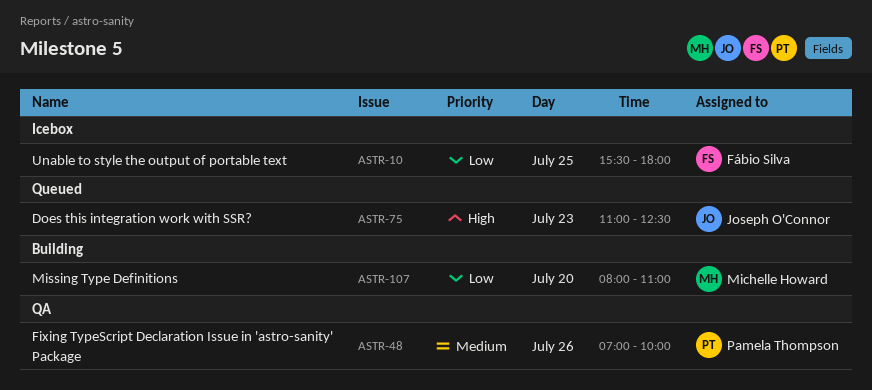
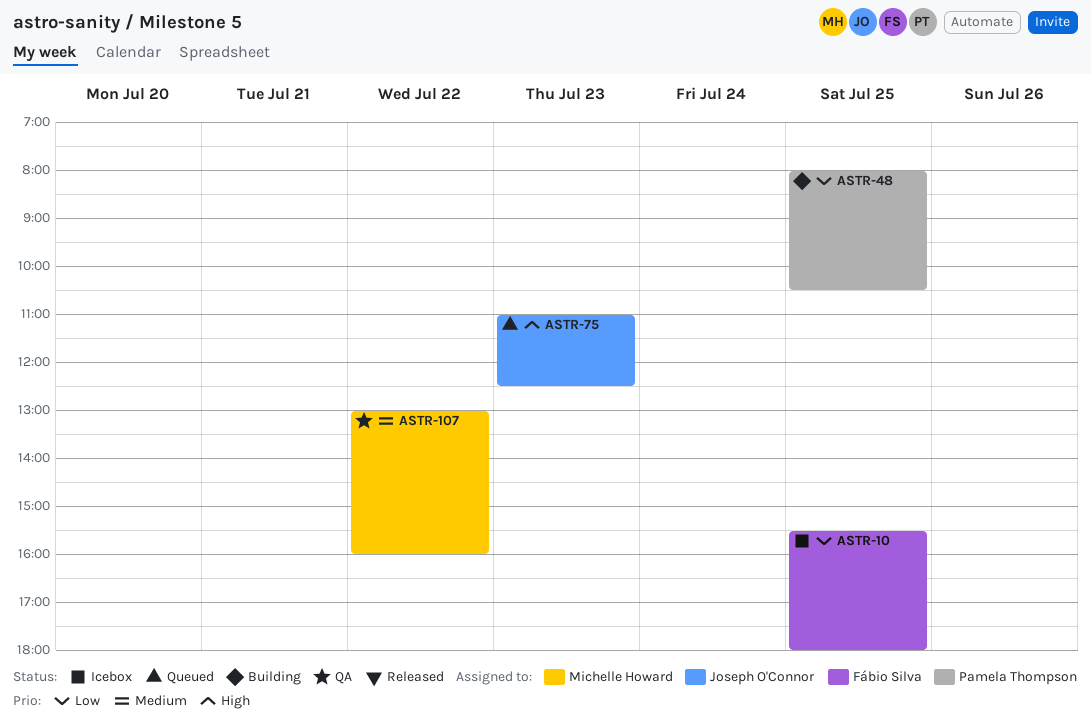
ASTR-48, status: QA -> Building
ASTR-48, priority: Medium -> Low
ASTR-48, day: Jul 26 -> Jul 25
ASTR-48, begins: 07:00 -> 08:00
ASTR-48, ends: 10:00 -> 10:30
ASTR-107, status: Building -> QA
ASTR-107, priority: Low -> Medium
ASTR-107, day: Jul 20 -> Jul 22
ASTR-107, begins: 08:00 -> 13:00
ASTR-107, ends: 11:00 -> 16:00

